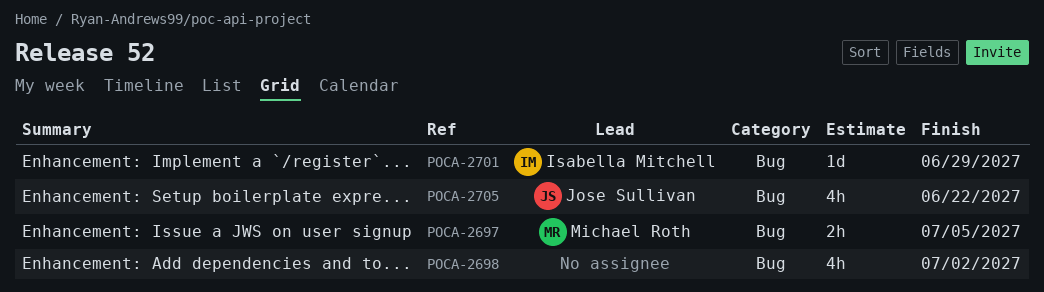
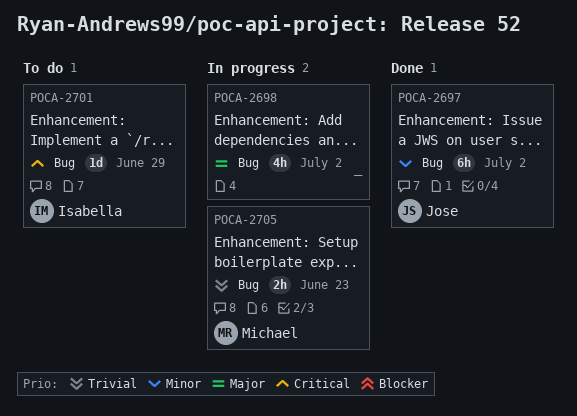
POCA-2697, owner: Michael Roth -> Jose Sullivan
POCA-2697, estimate: 2h -> 6h
POCA-2697, due: Jul 5 -> Jul 2
POCA-2705, owner: Jose Sullivan -> Michael Roth
POCA-2705, estimate: 4h -> 2h
POCA-2705, due: Jun 22 -> Jun 23

